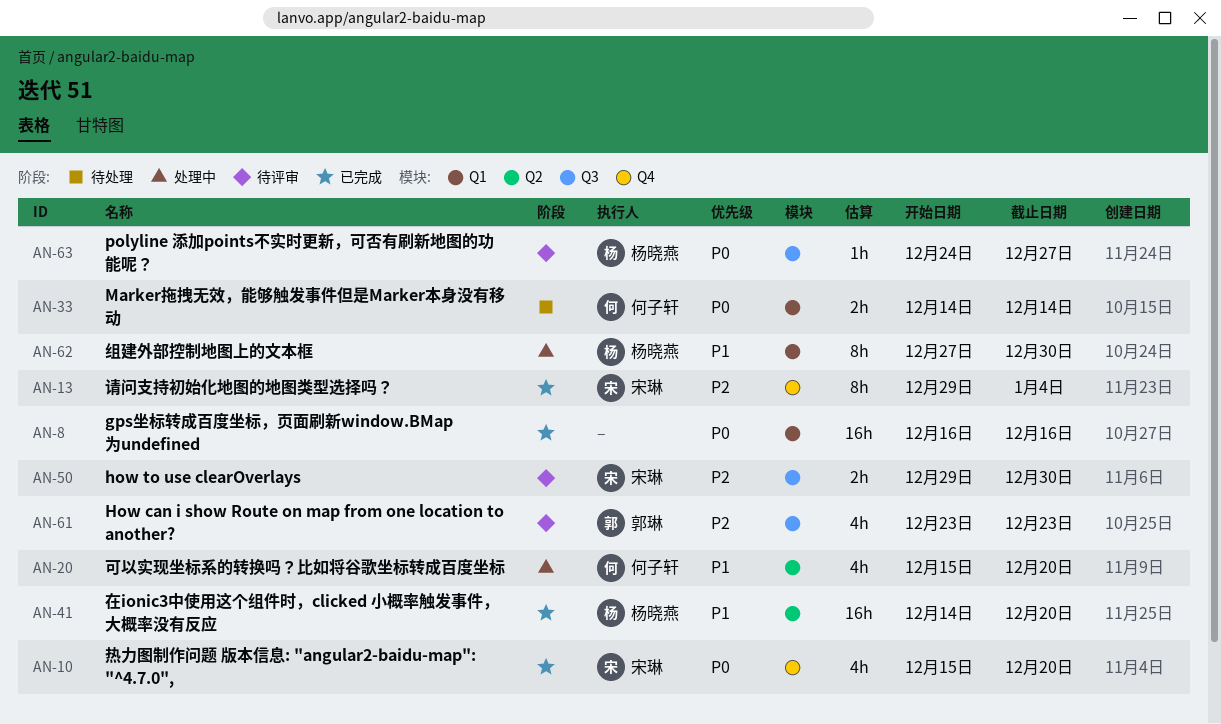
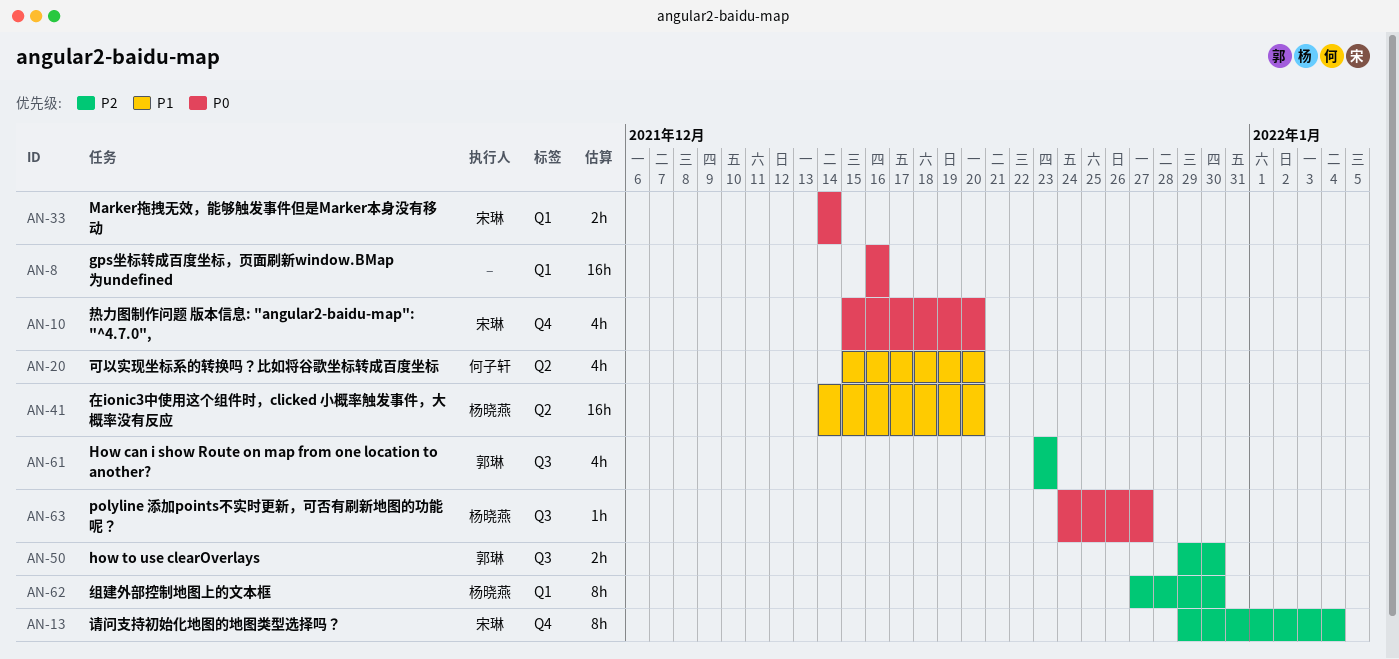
AN-33, owner: 何子轩 -> 宋琳
AN-50, owner: 宋琳 -> 郭琳
AN-62, priority: P1 -> P2

